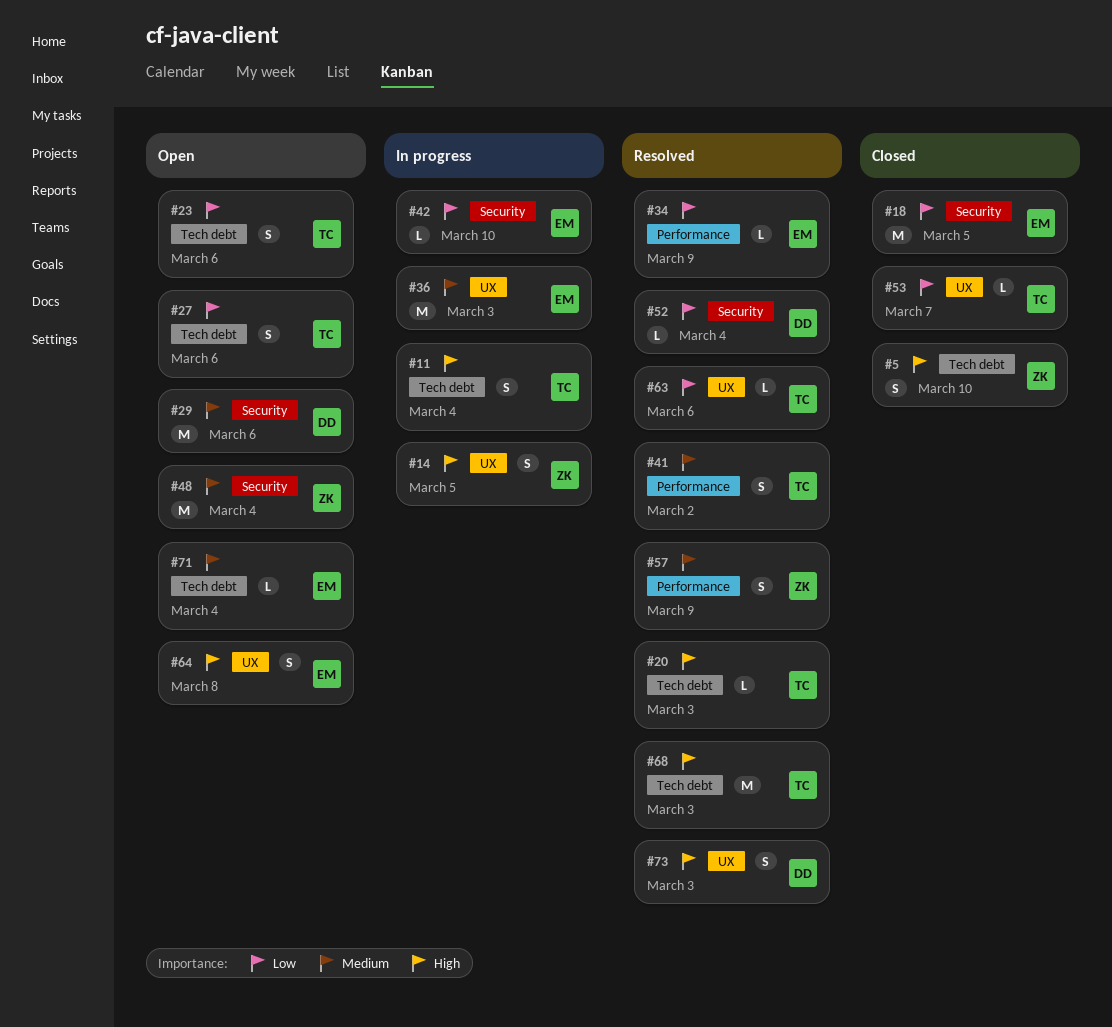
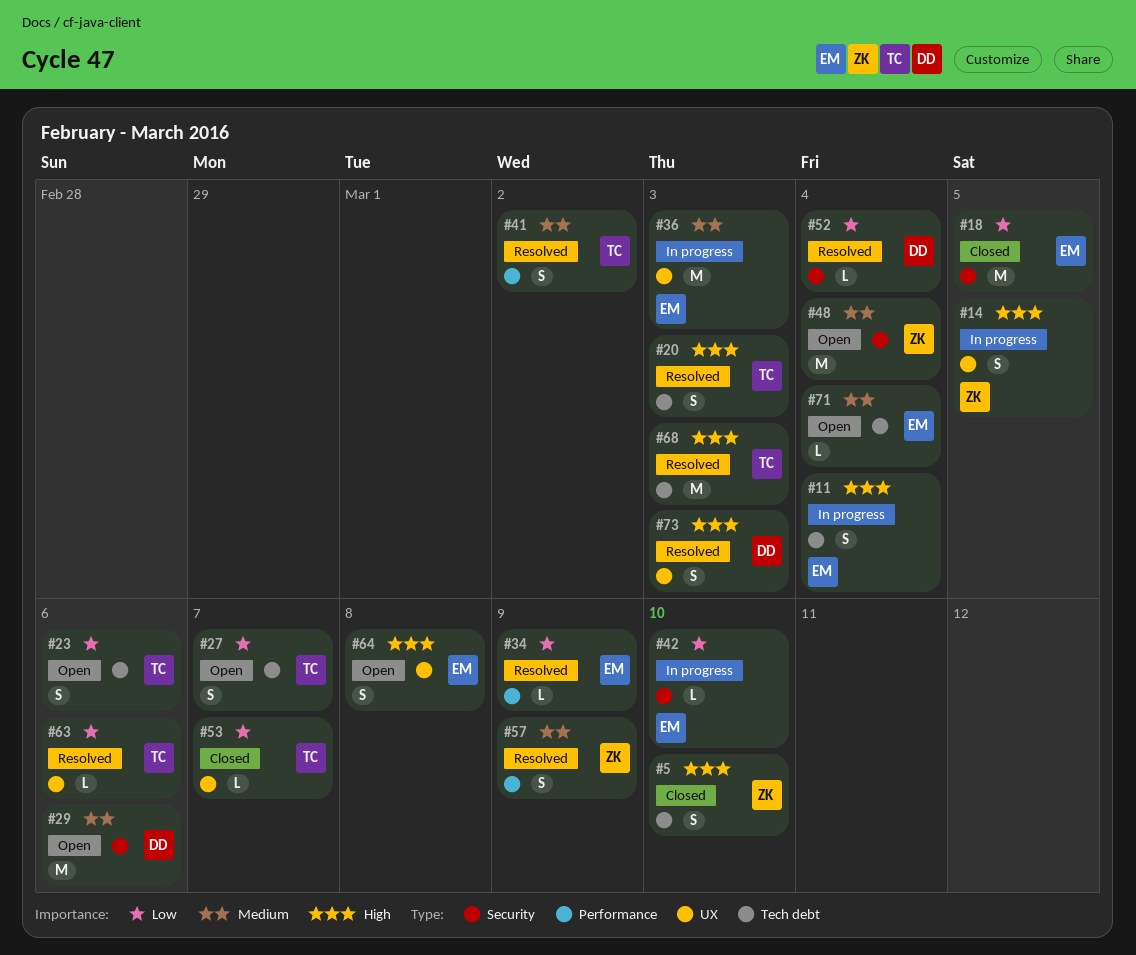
#11, owner: TC -> EM
#20, estimate: L -> S
#27, due: Mar 6 -> Mar 7

